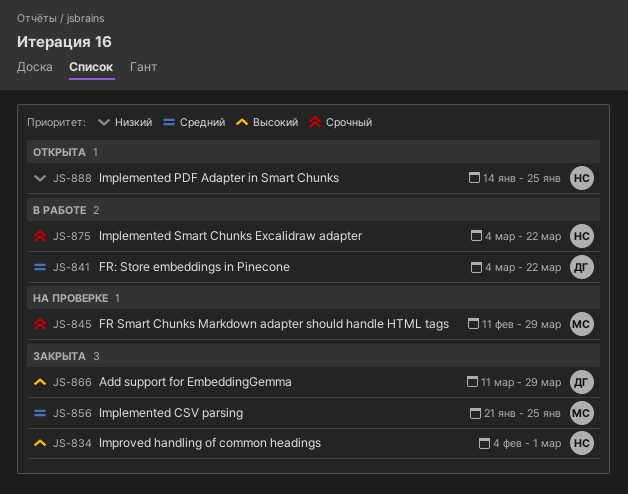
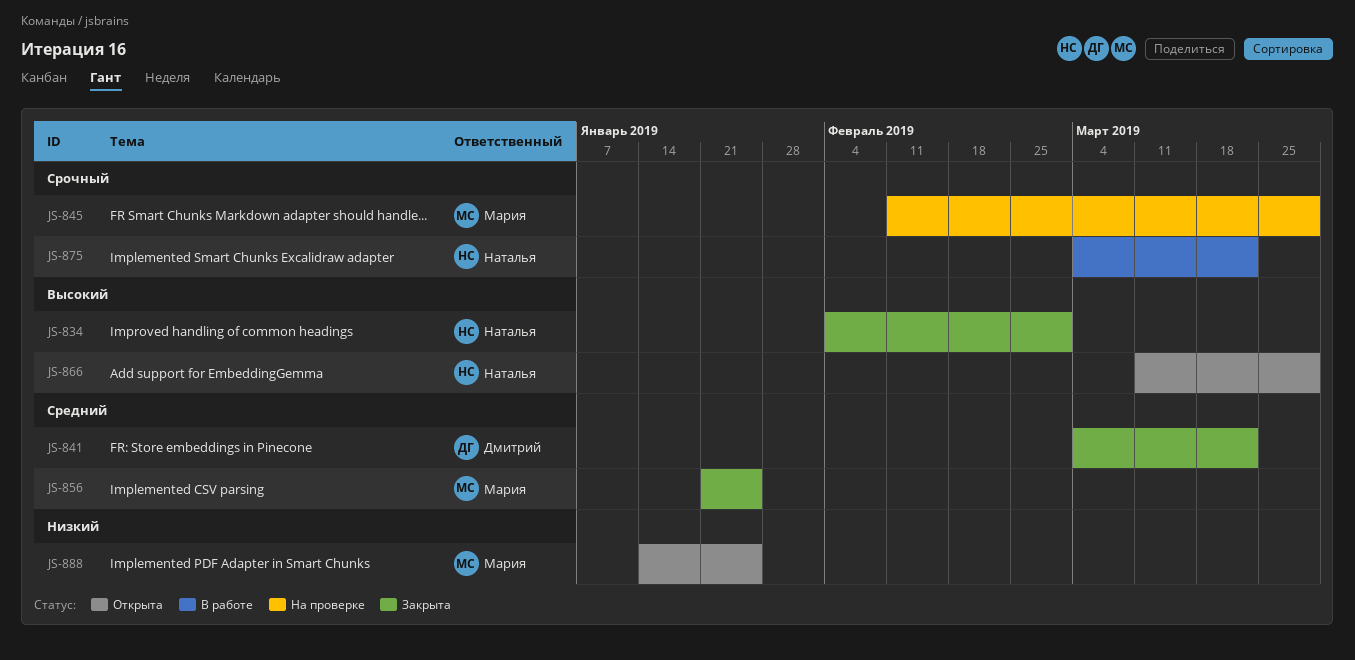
JS-841, status: В работе -> Закрыта
JS-866, status: Закрыта -> Открыта
JS-866, owner: Дмитрий -> Наталья
JS-888, owner: Наталья -> Мария

